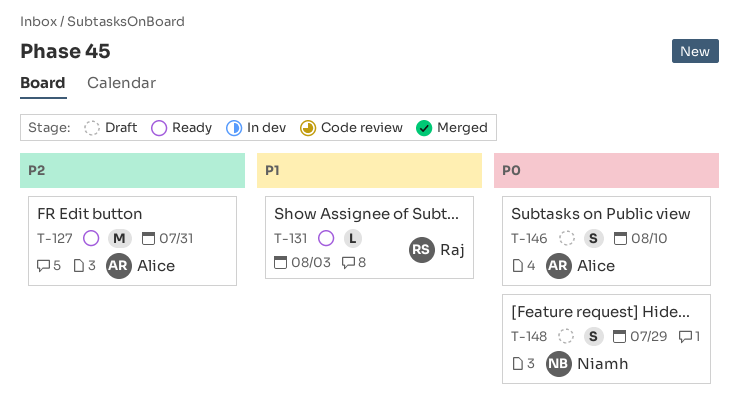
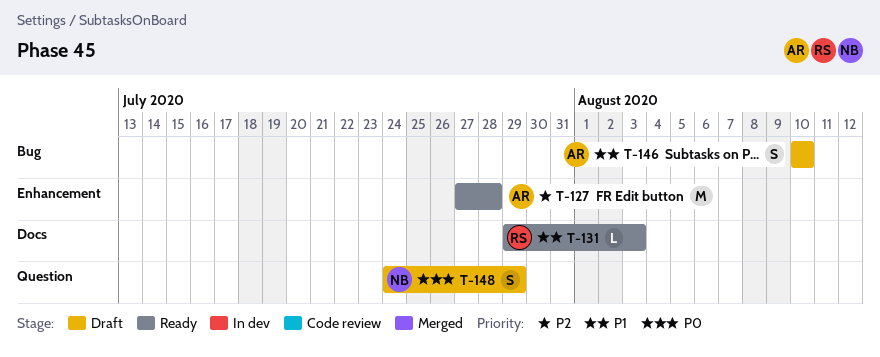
T-127, due: Jul 31 -> Jul 28
T-146, priority: P0 -> P1

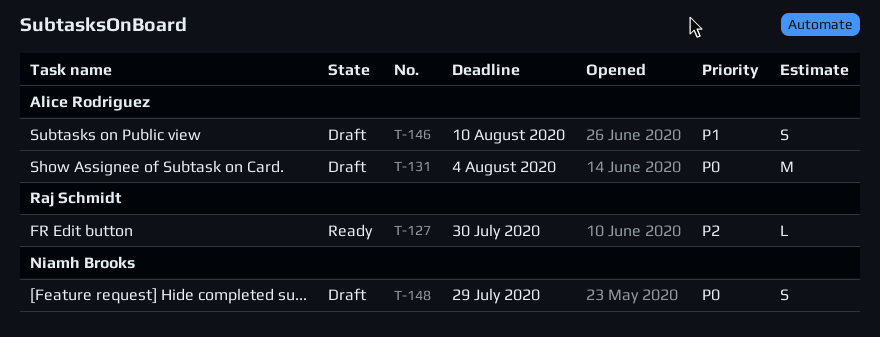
T-127, owner: Alice Rodriguez -> Raj Schmidt
T-127, estimate: M -> L
T-127, due: Jul 28 -> Jul 30
T-131, status: Ready -> Draft
T-131, owner: Raj Schmidt -> Alice Rodriguez
T-131, priority: P1 -> P0
T-131, estimate: L -> M
T-131, due: Aug 3 -> Aug 4

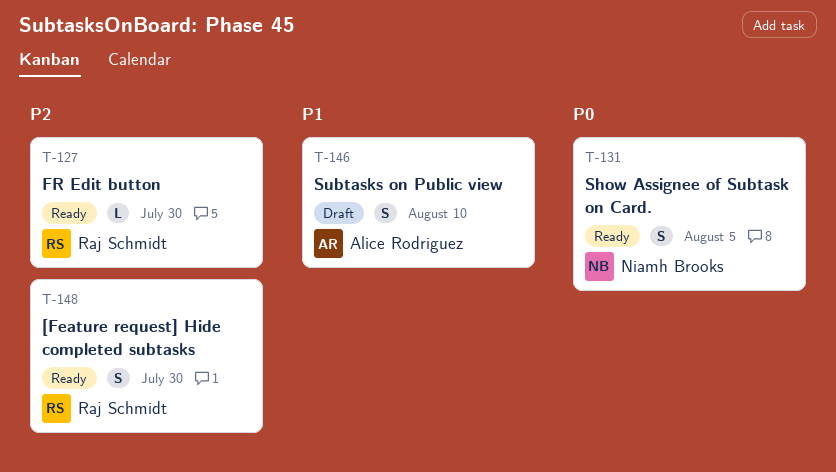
T-131, status: Draft -> Ready
T-131, owner: Alice Rodriguez -> Niamh Brooks
T-131, estimate: M -> S
T-131, due: Aug 4 -> Aug 5
T-148, status: Draft -> Ready
T-148, owner: Niamh Brooks -> Raj Schmidt
T-148, priority: P0 -> P2
T-148, due: Jul 29 -> Jul 30

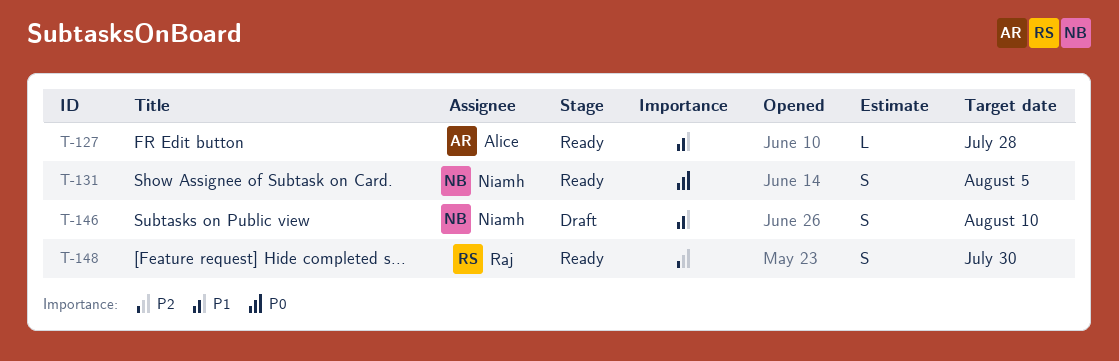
T-127, owner: Raj Schmidt -> Alice Rodriguez
T-127, priority: P2 -> P1
T-127, due: Jul 30 -> Jul 28
T-146, owner: Alice Rodriguez -> Niamh Brooks

